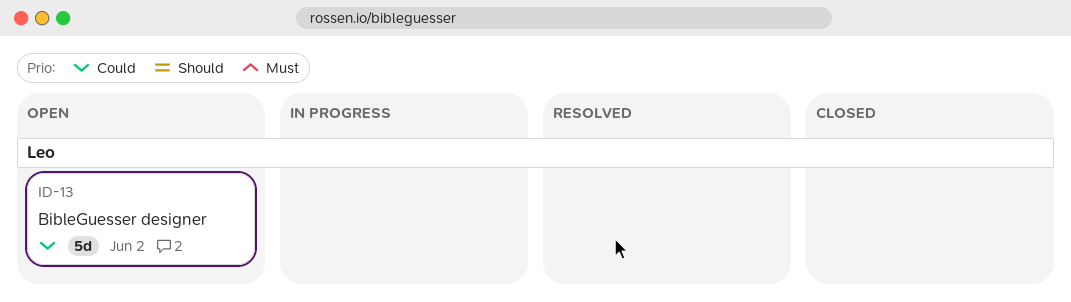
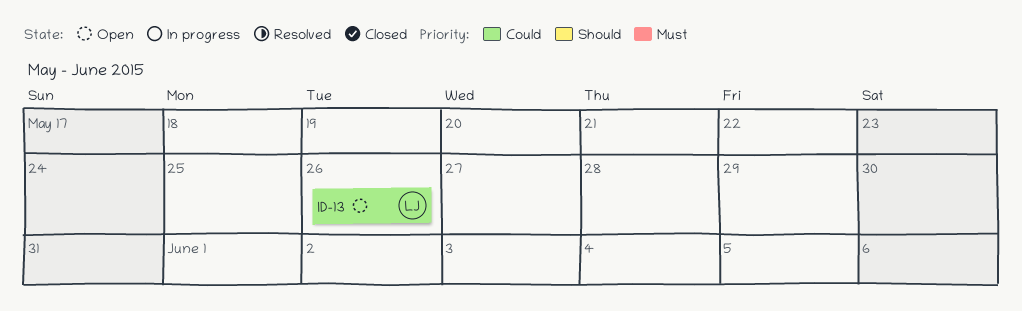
ID-13, due: Jun 2 -> May 26

